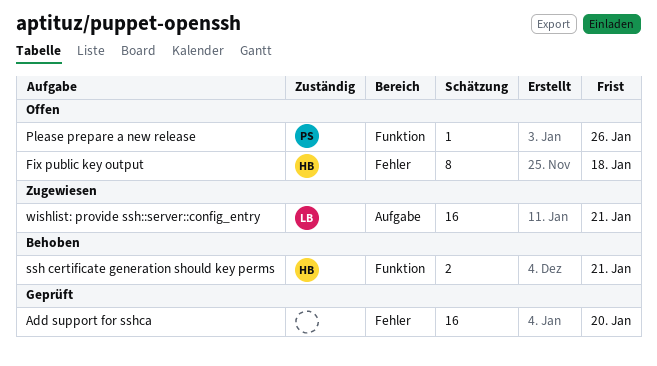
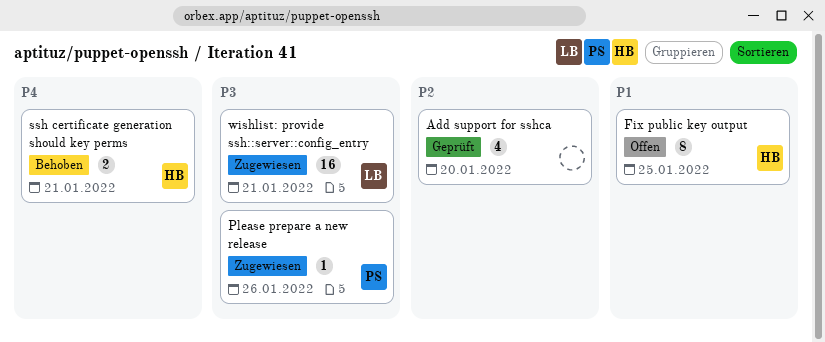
Add support for sshca, estimate: 16 -> 4
Fix public key output, due: Jan 18 -> Jan 25
Please prepare a new release, status: Offen -> Zugewiesen

